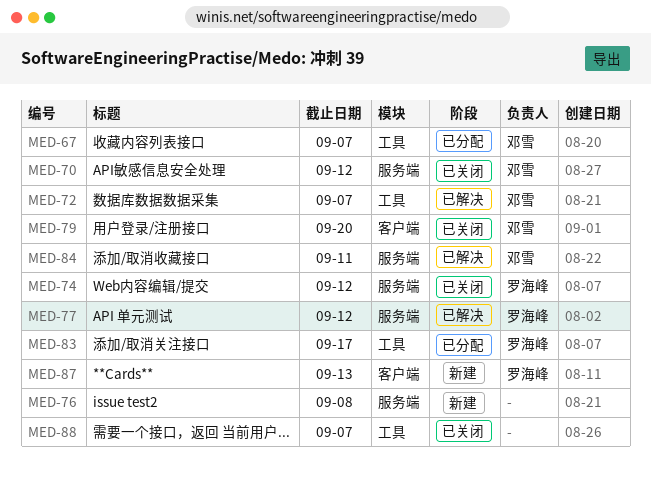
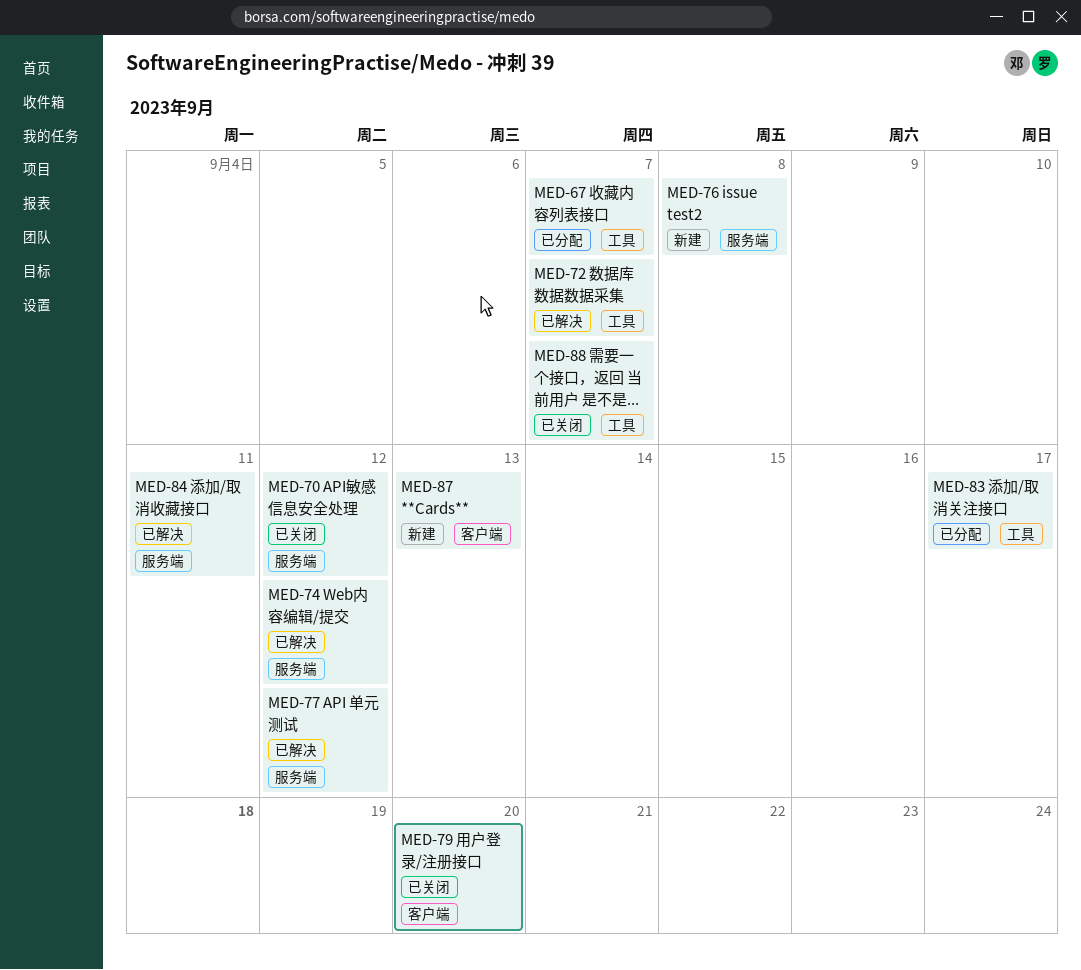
MED-74, status: 已关闭 -> 已解决

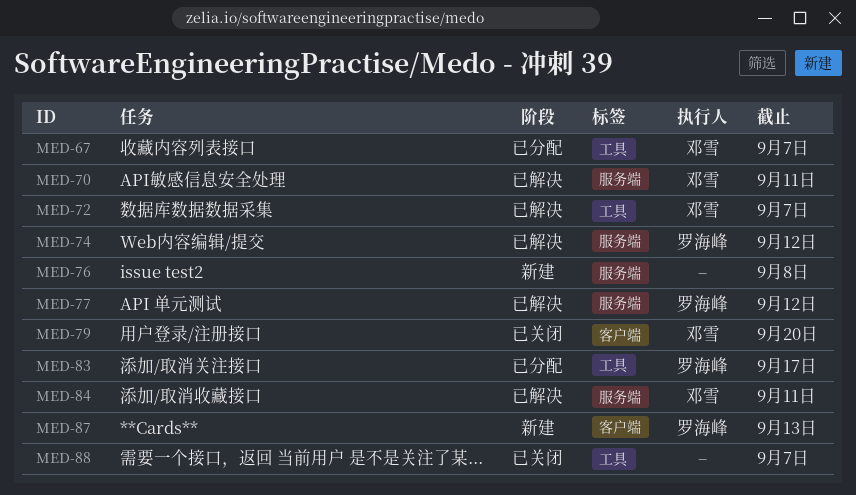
MED-70, status: 已关闭 -> 已解决
MED-70, due: Sep 12 -> Sep 11

